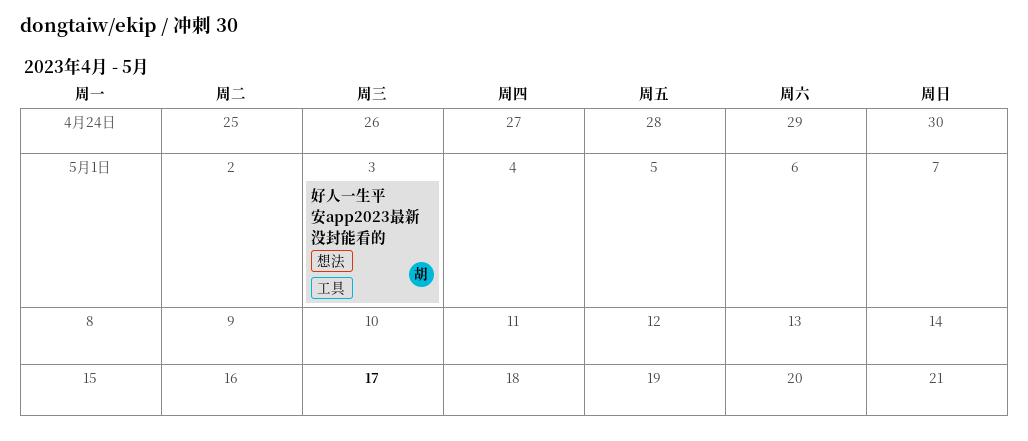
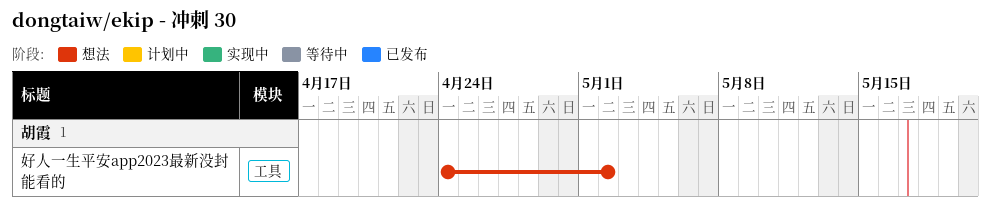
好人一生平安app2023最新没封能看的, due: May 3 -> May 2

